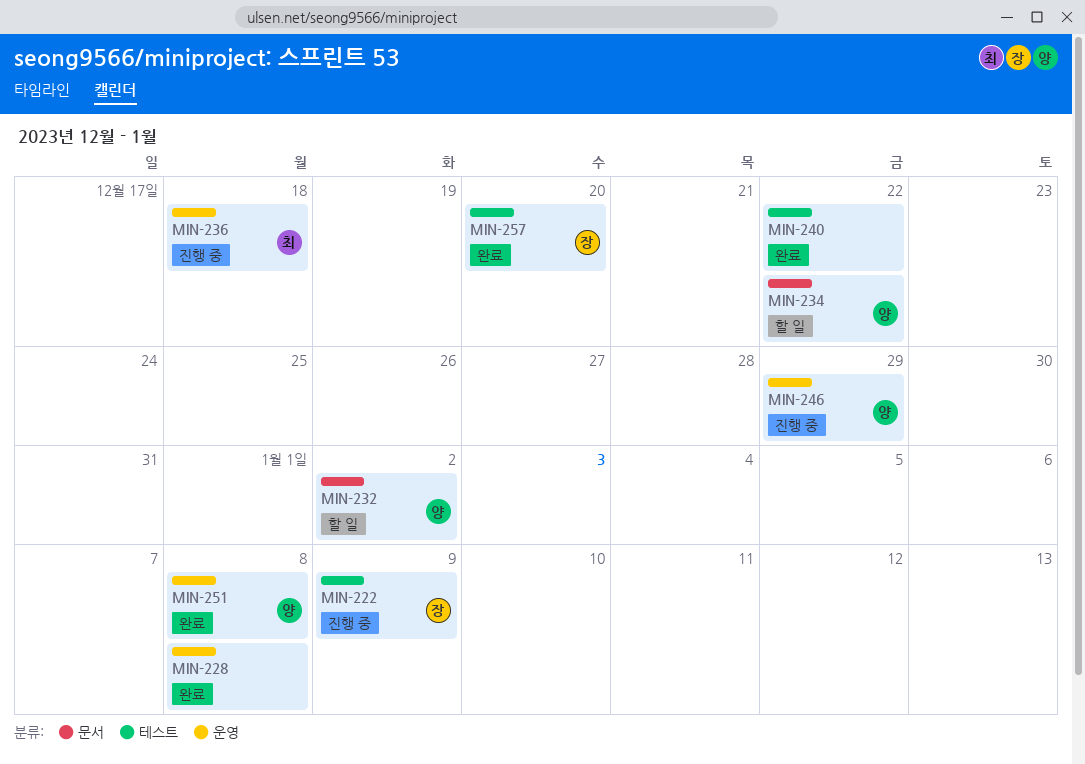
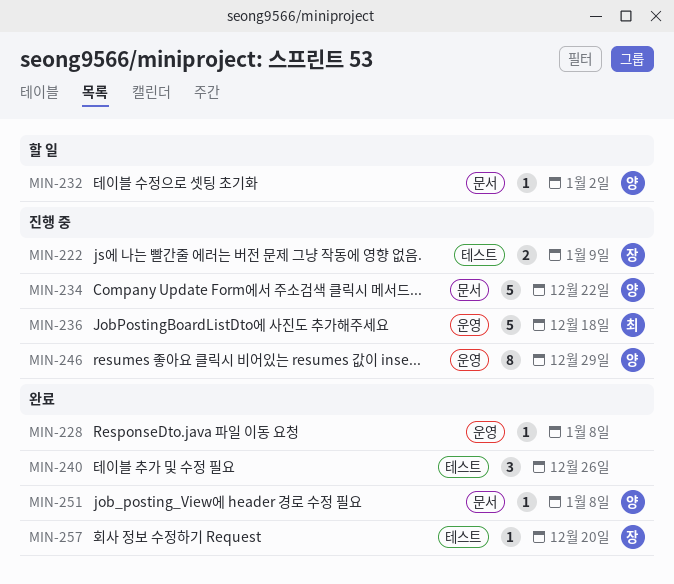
MIN-234, status: 할 일 -> 진행 중
MIN-240, due: Dec 22 -> Dec 26
MIN-251, label: 운영 -> 문서

